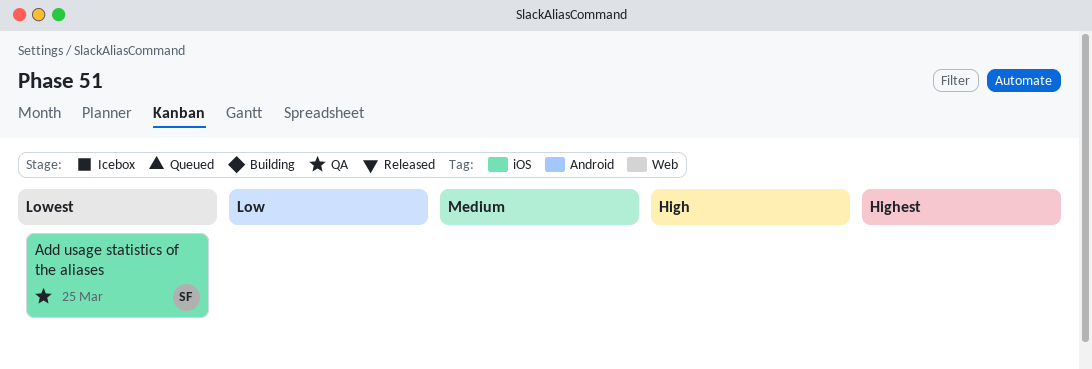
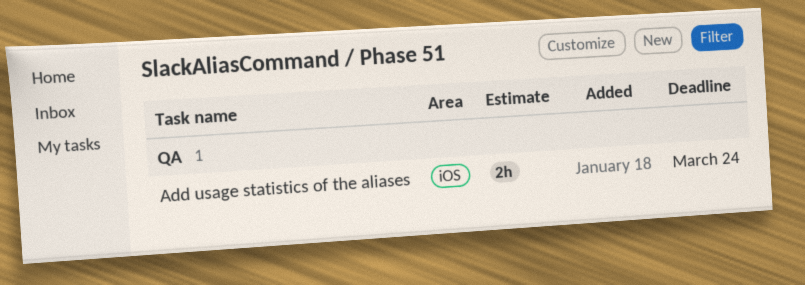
Add usage statistics of the aliases, due: Mar 25 -> Mar 24

